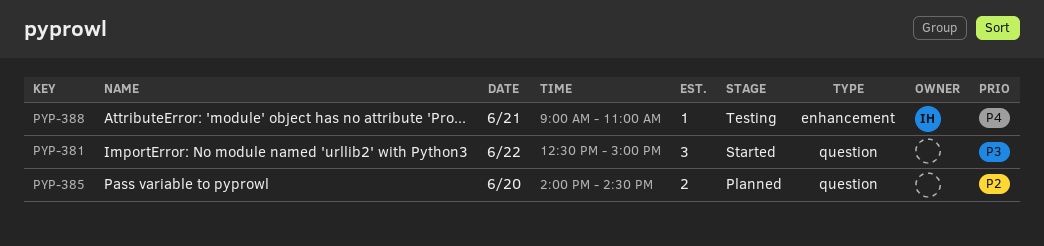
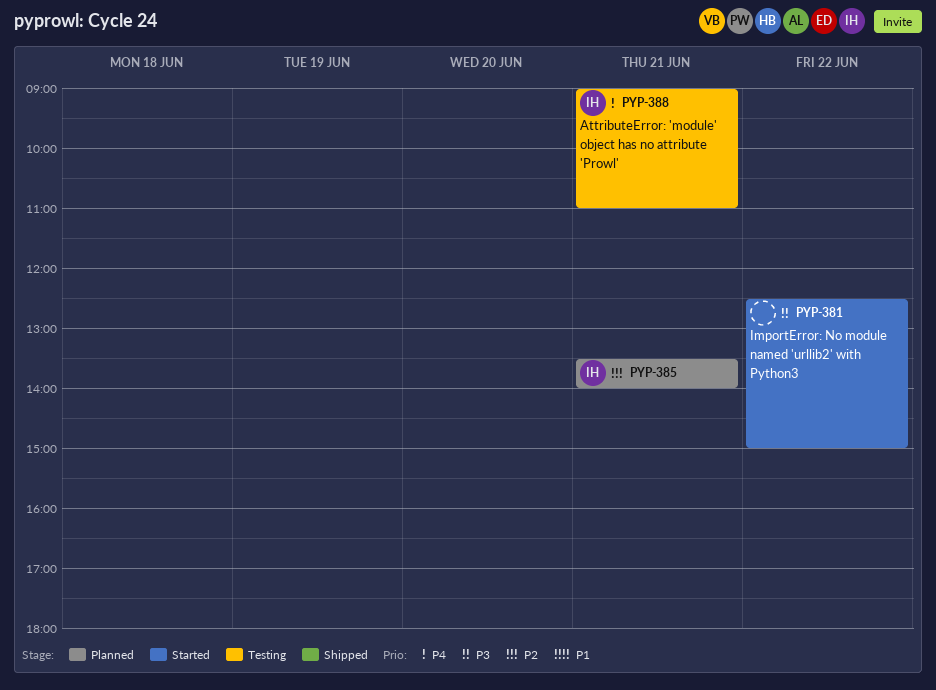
PYP-385, owner: none -> IH
PYP-385, day: Jun 20 -> Jun 21
PYP-385, begins: 14:00 -> 13:30
PYP-385, ends: 14:30 -> 14:00

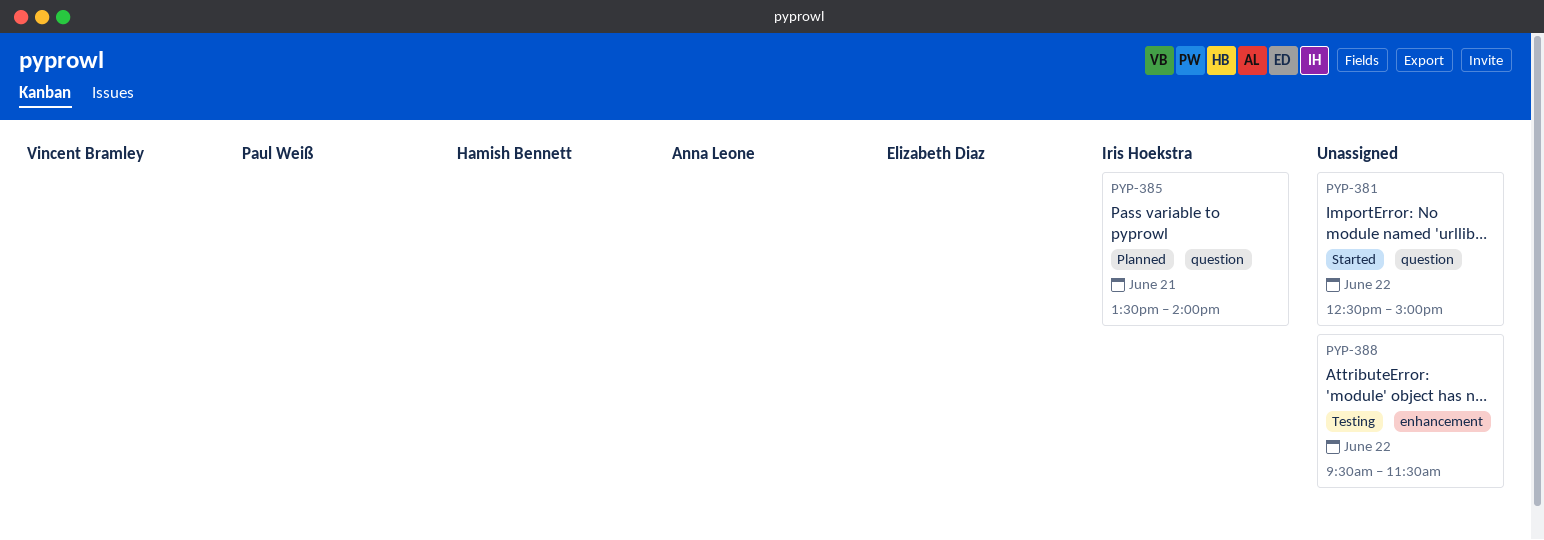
PYP-388, owner: Iris Hoekstra -> none
PYP-388, day: Jun 21 -> Jun 22
PYP-388, begins: 09:00 -> 09:30
PYP-388, ends: 11:00 -> 11:30

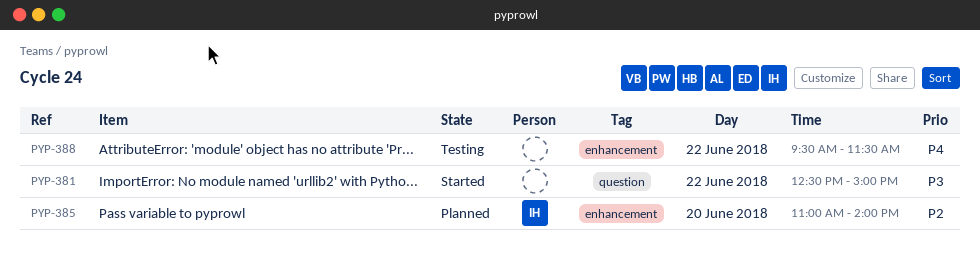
PYP-385, label: question -> enhancement
PYP-385, day: Jun 21 -> Jun 20
PYP-385, begins: 13:30 -> 11:00

